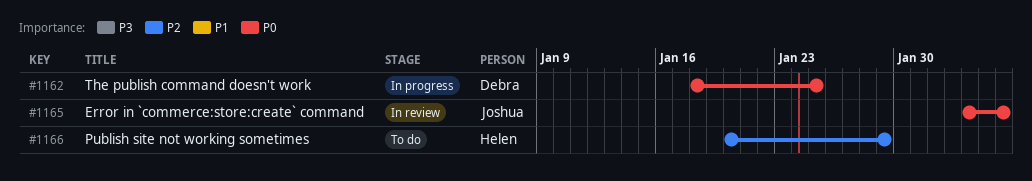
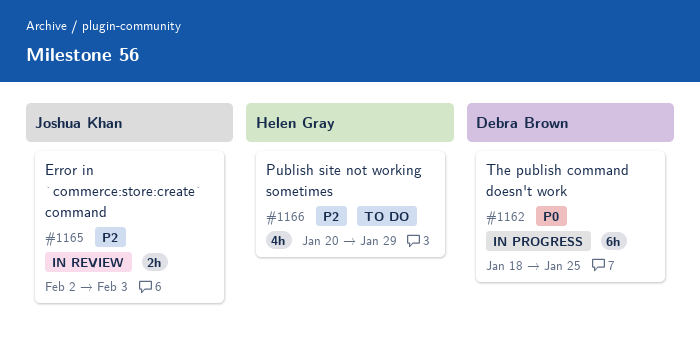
#1165, priority: P0 -> P2
#1165, start: Feb 3 -> Feb 2
#1165, due: Feb 5 -> Feb 3

